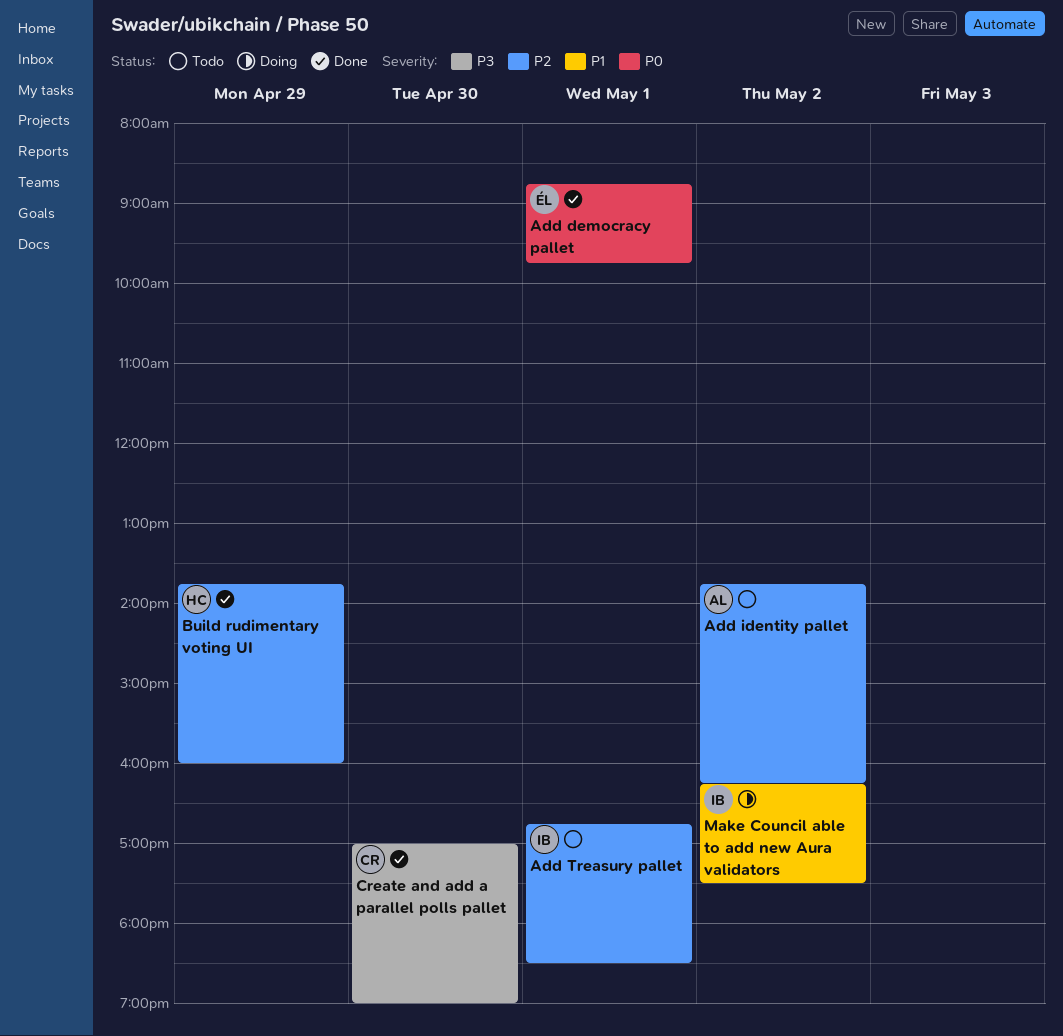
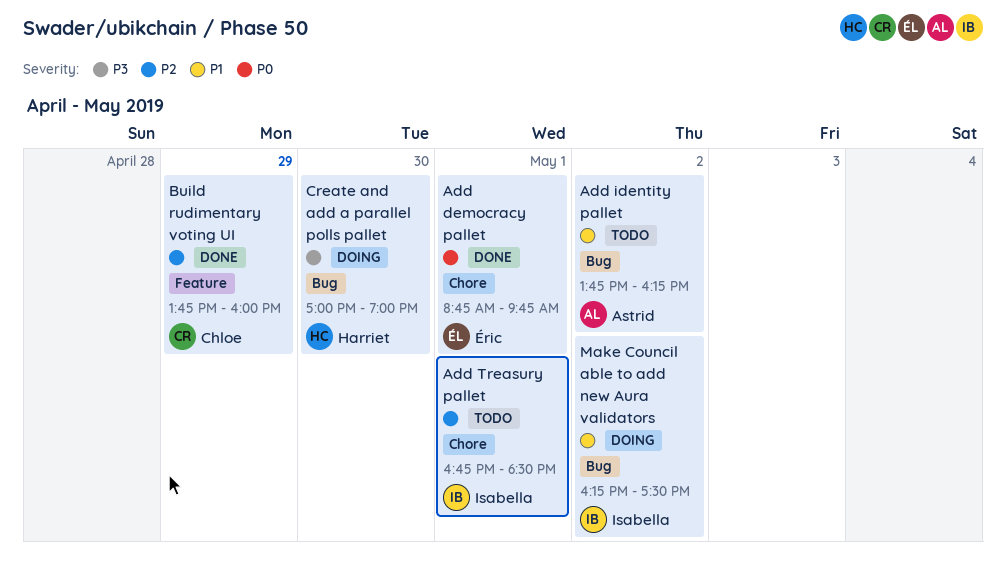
Add identity pallet, priority: P2 -> P1
Build rudimentary voting UI, owner: Harriet -> Chloe
Create and add a parallel polls pallet, status: Done -> Doing
Create and add a parallel polls pallet, owner: Chloe -> Harriet

